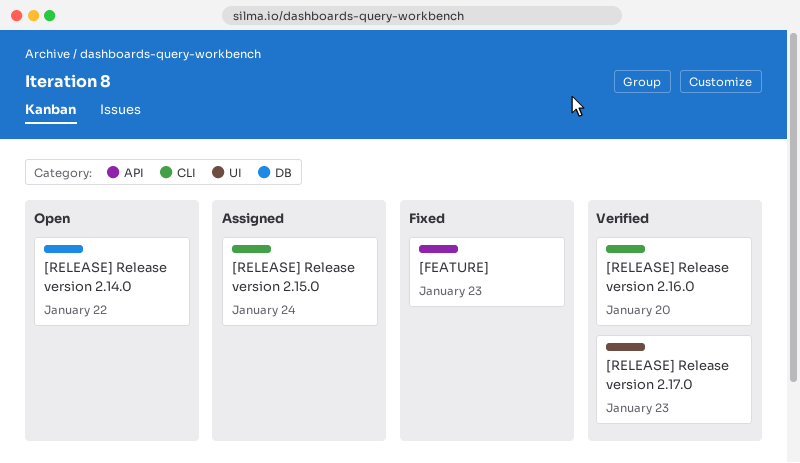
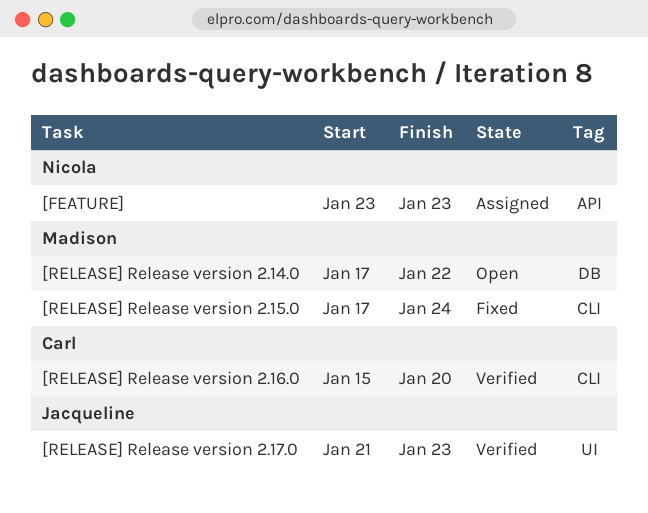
[FEATURE], status: Fixed -> Assigned
[RELEASE] Release version 2.15.0, status: Assigned -> Fixed

